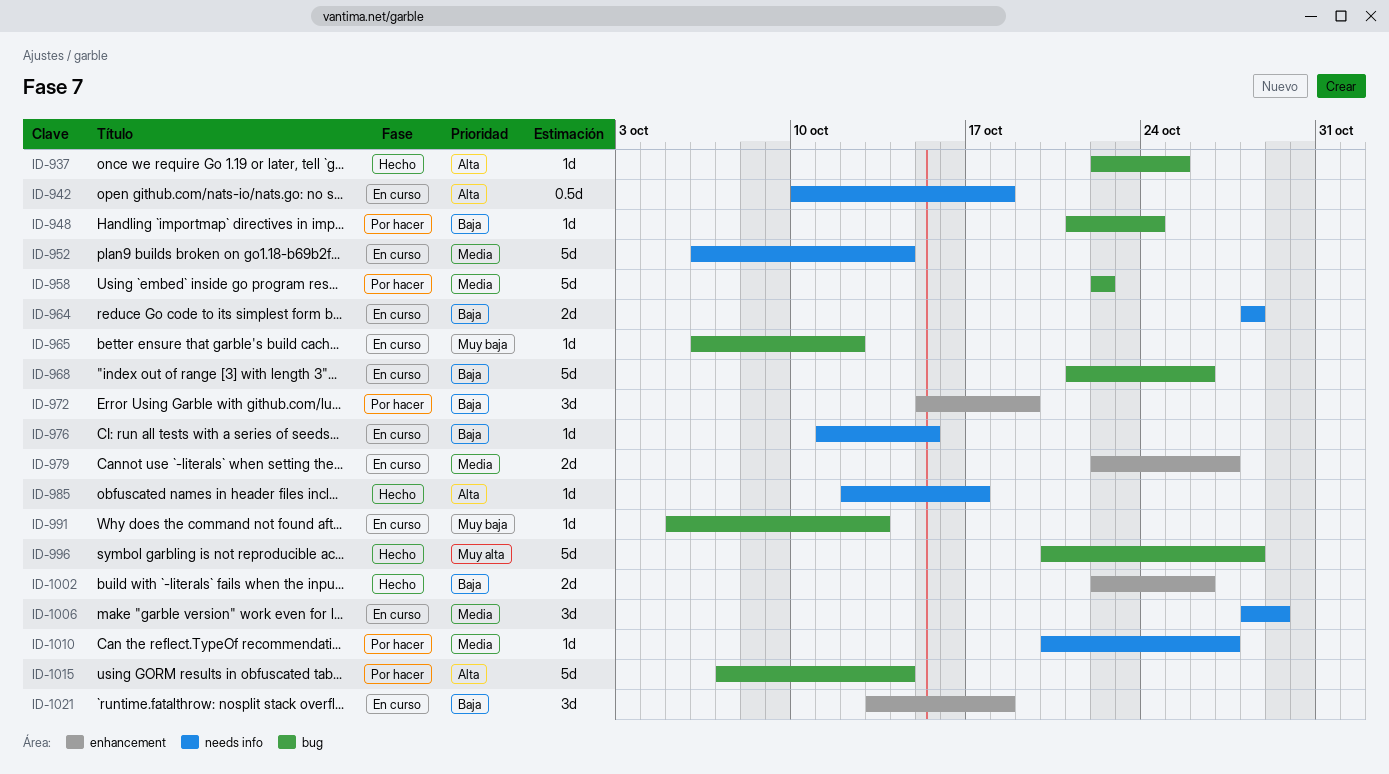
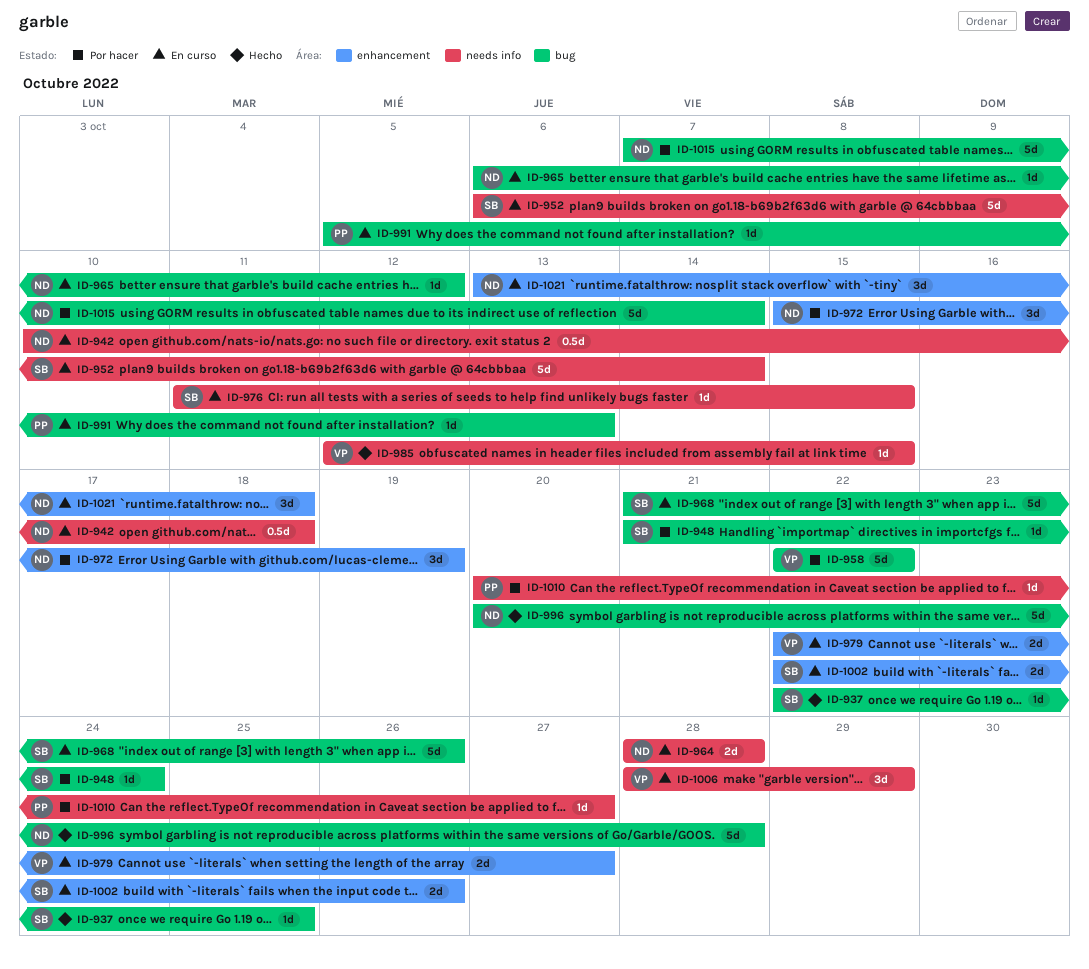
ID-985, due: Oct 17 -> Oct 15
ID-1002, status: Hecho -> En curso

